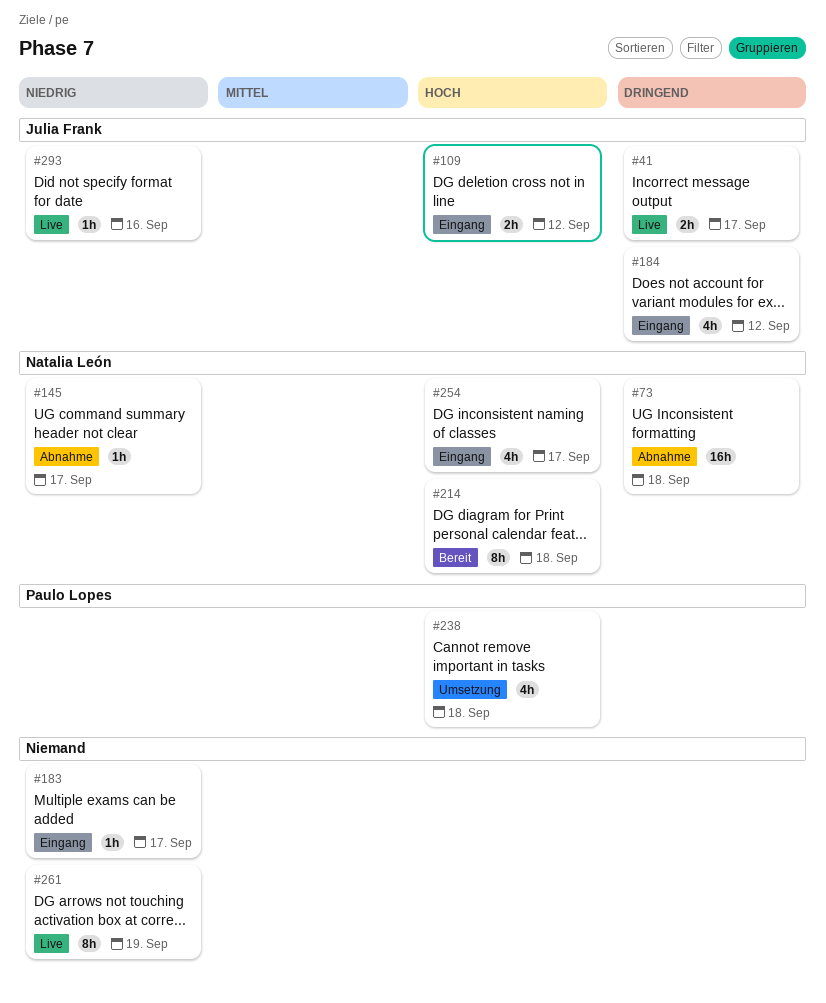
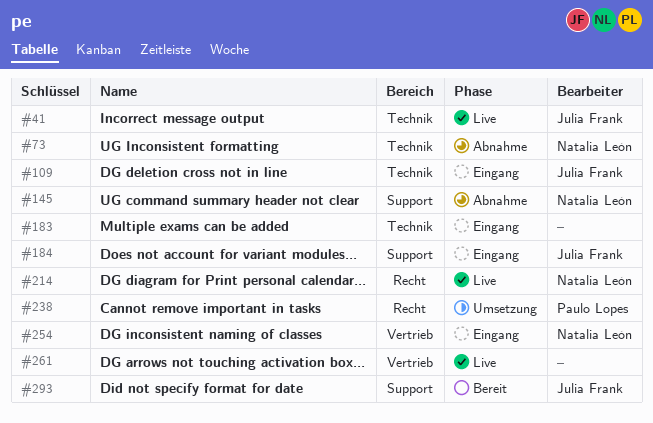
#214, status: Bereit -> Live
#293, status: Live -> Bereit

